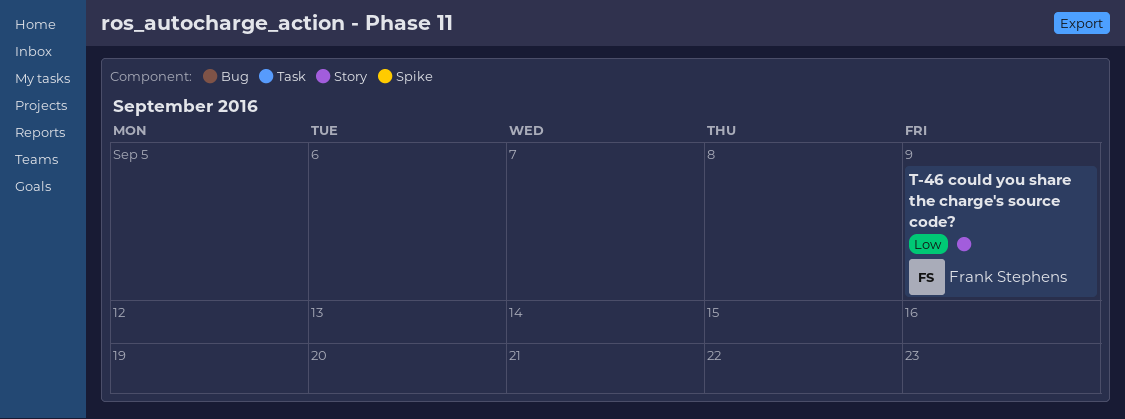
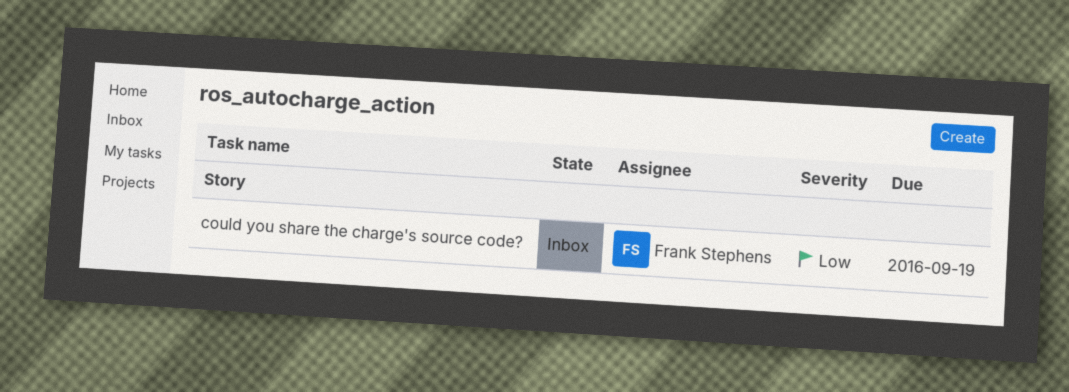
could you share the charge's source code?, due: Sep 9 -> Sep 19

